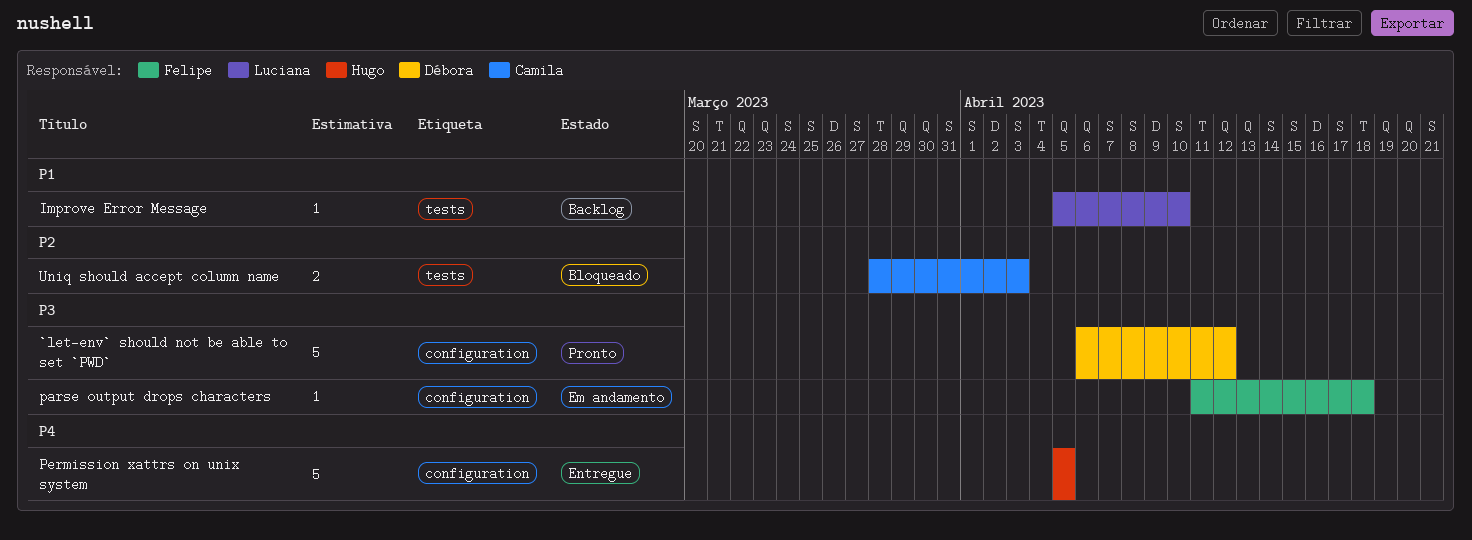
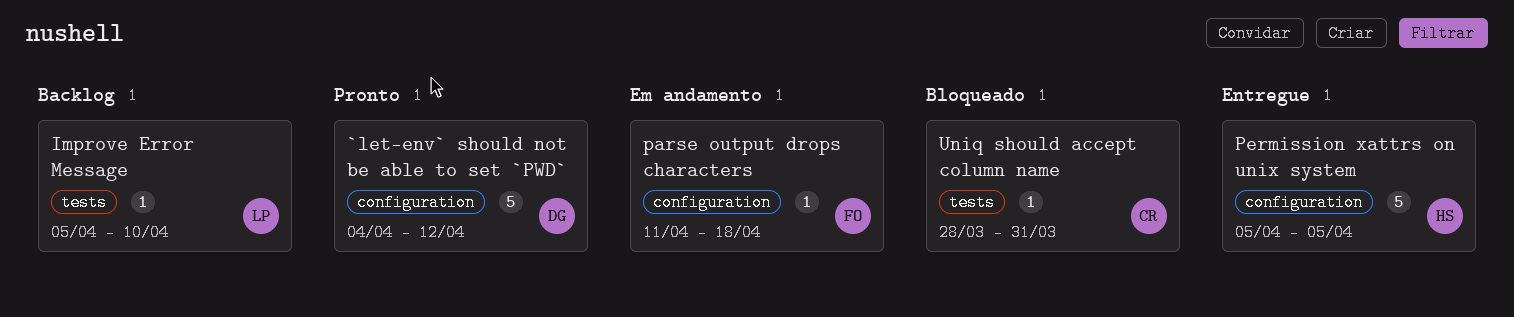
`let-env` should not be able to set `PWD`, start: Apr 6 -> Apr 4
Uniq should accept column name, estimate: 2 -> 1
Uniq should accept column name, due: Apr 3 -> Mar 31

